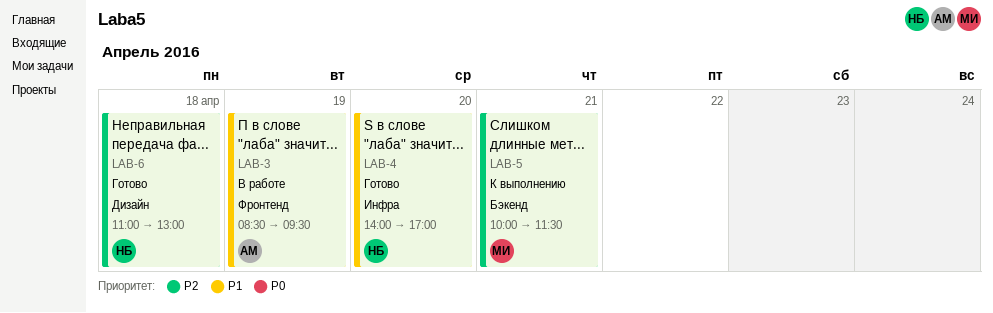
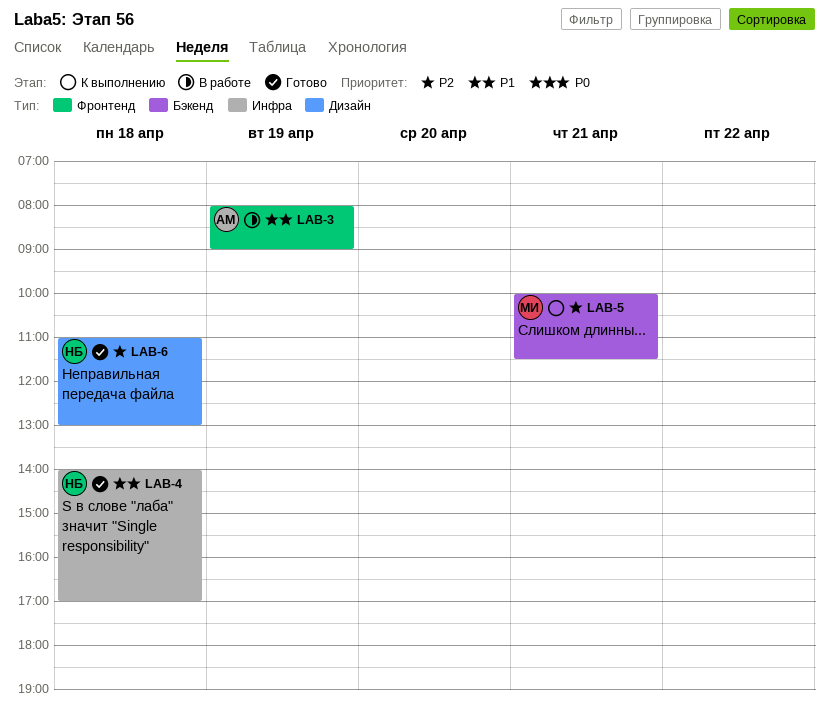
LAB-3, begins: 08:30 -> 08:00
LAB-3, ends: 09:30 -> 09:00
LAB-4, day: Apr 20 -> Apr 18

